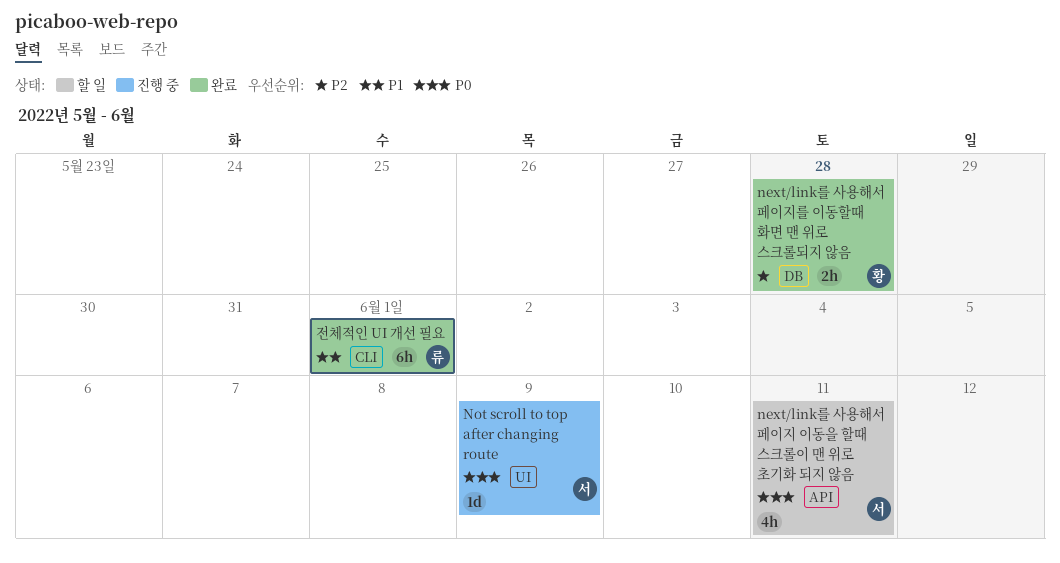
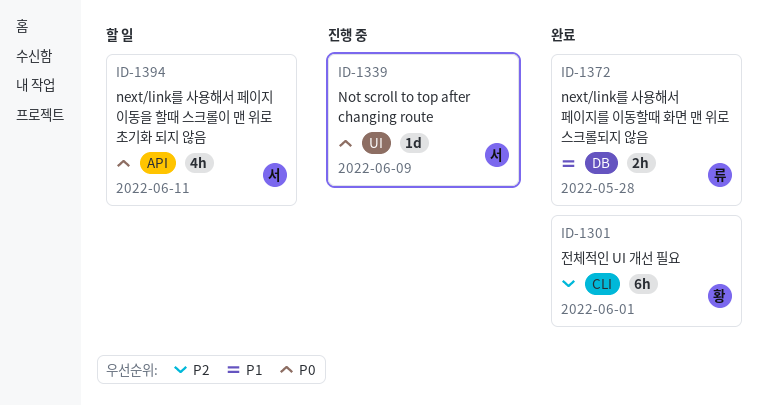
next/link를 사용해서 페이지를 이동할때 화면 맨 위로 스크롤되지 않음, owner: 황 -> 류
next/link를 사용해서 페이지를 이동할때 화면 맨 위로 스크롤되지 않음, priority: P2 -> P1
전체적인 UI 개선 필요, owner: 류 -> 황
전체적인 UI 개선 필요, priority: P1 -> P2

